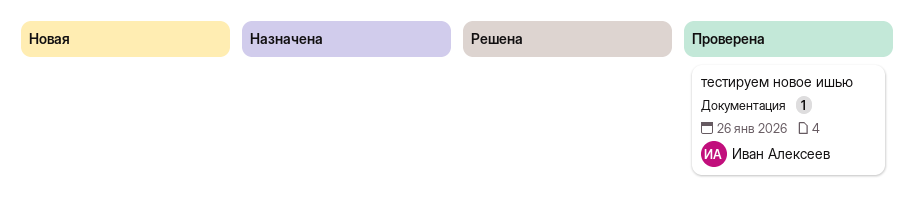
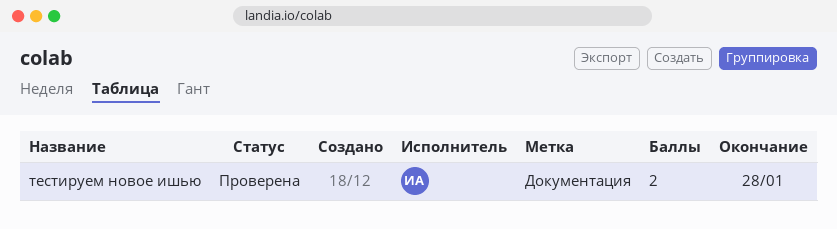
тестируем новое ишью, estimate: 1 -> 2
тестируем новое ишью, due: Jan 26 -> Jan 28

